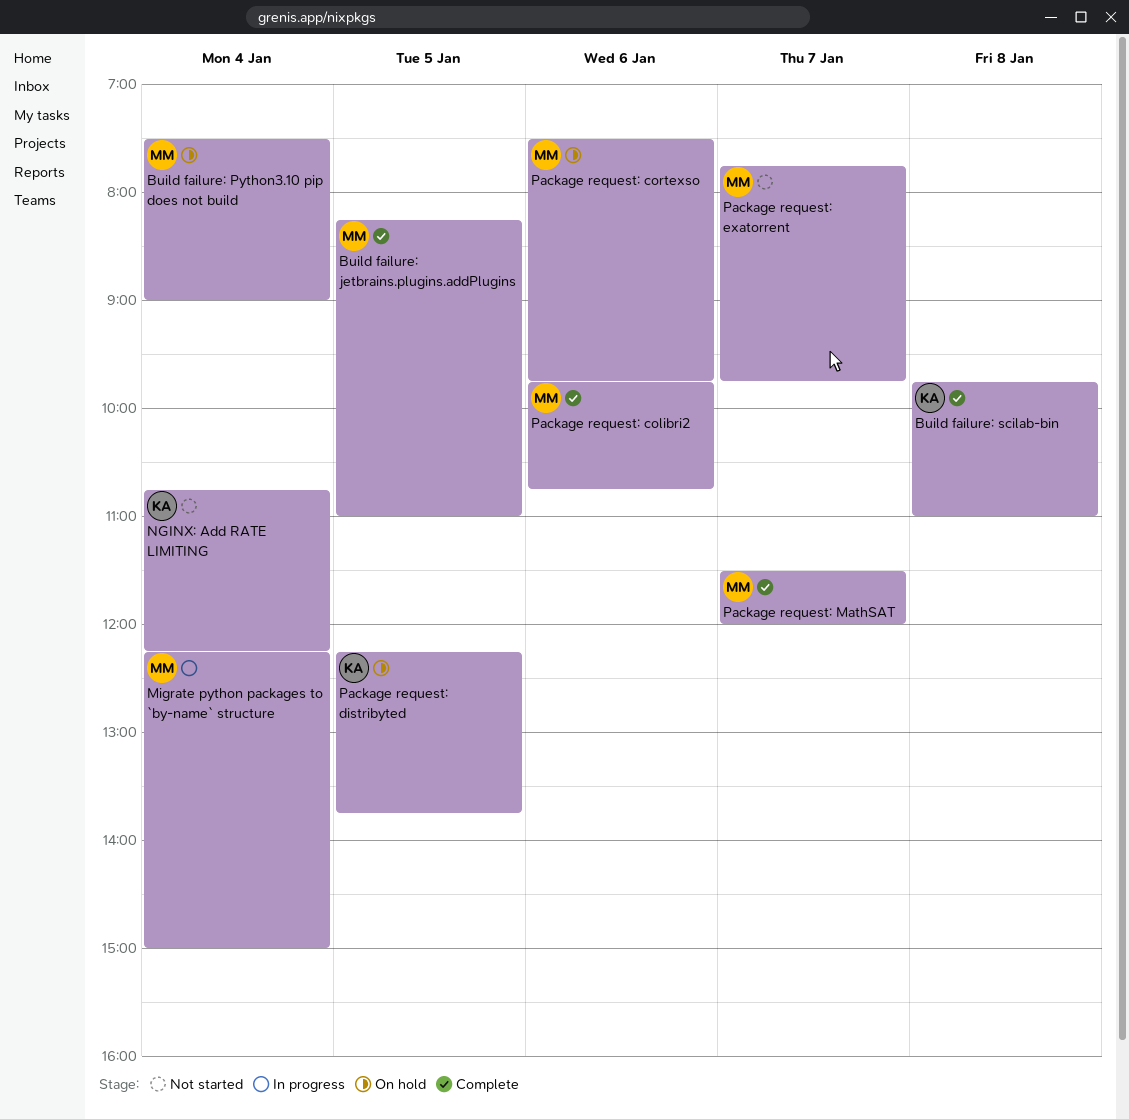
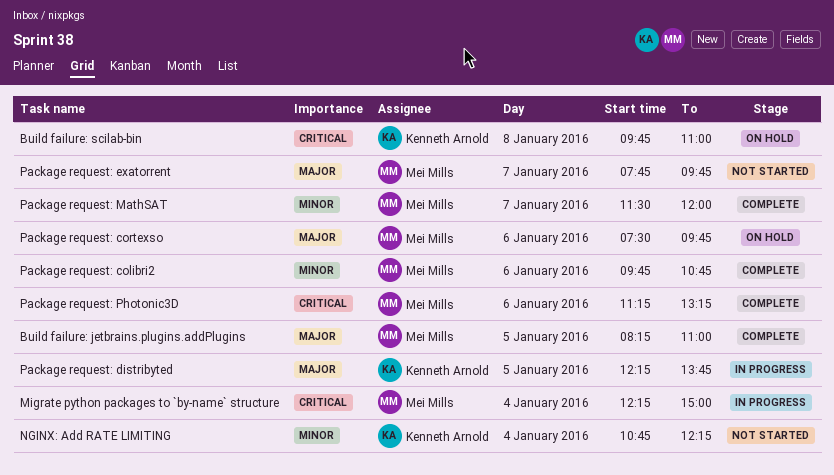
Build failure: Python3.10 pip does not build: present -> none
Build failure: scilab-bin, status: Complete -> On hold
Package request: distribyted, status: On hold -> In progress
Package request: Photonic3D: none -> present

